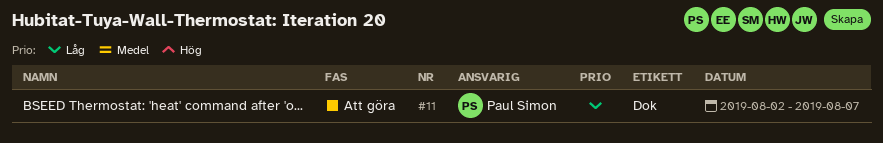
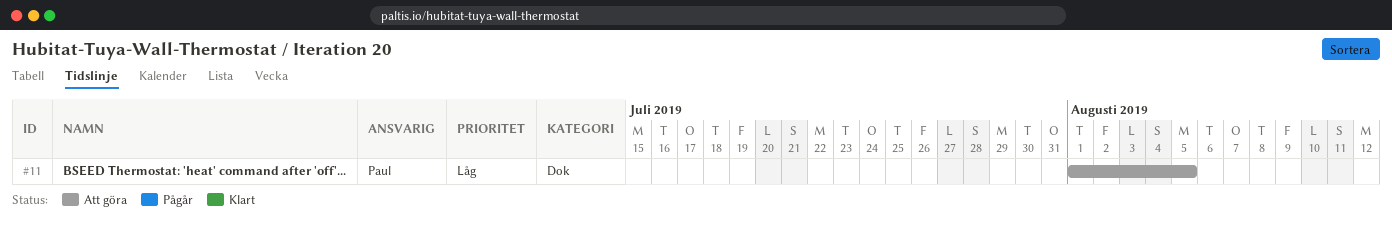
#11, start: Aug 2 -> Aug 1
#11, due: Aug 7 -> Aug 5

